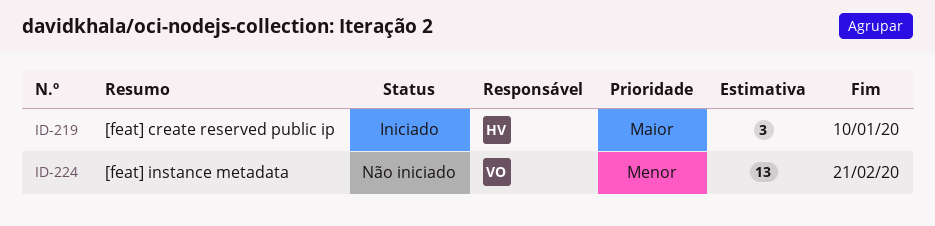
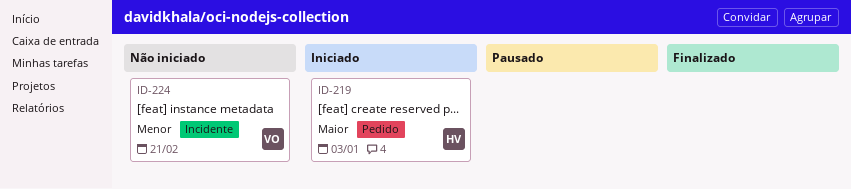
ID-219, due: Jan 10 -> Jan 3

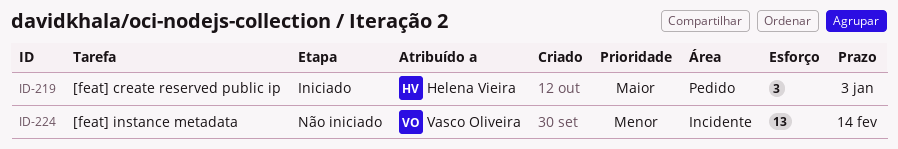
ID-224, due: Feb 21 -> Feb 14

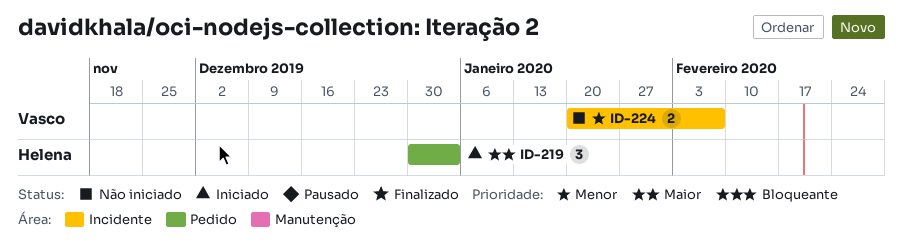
ID-224, estimate: 13 -> 2
ID-224, due: Feb 14 -> Feb 7

